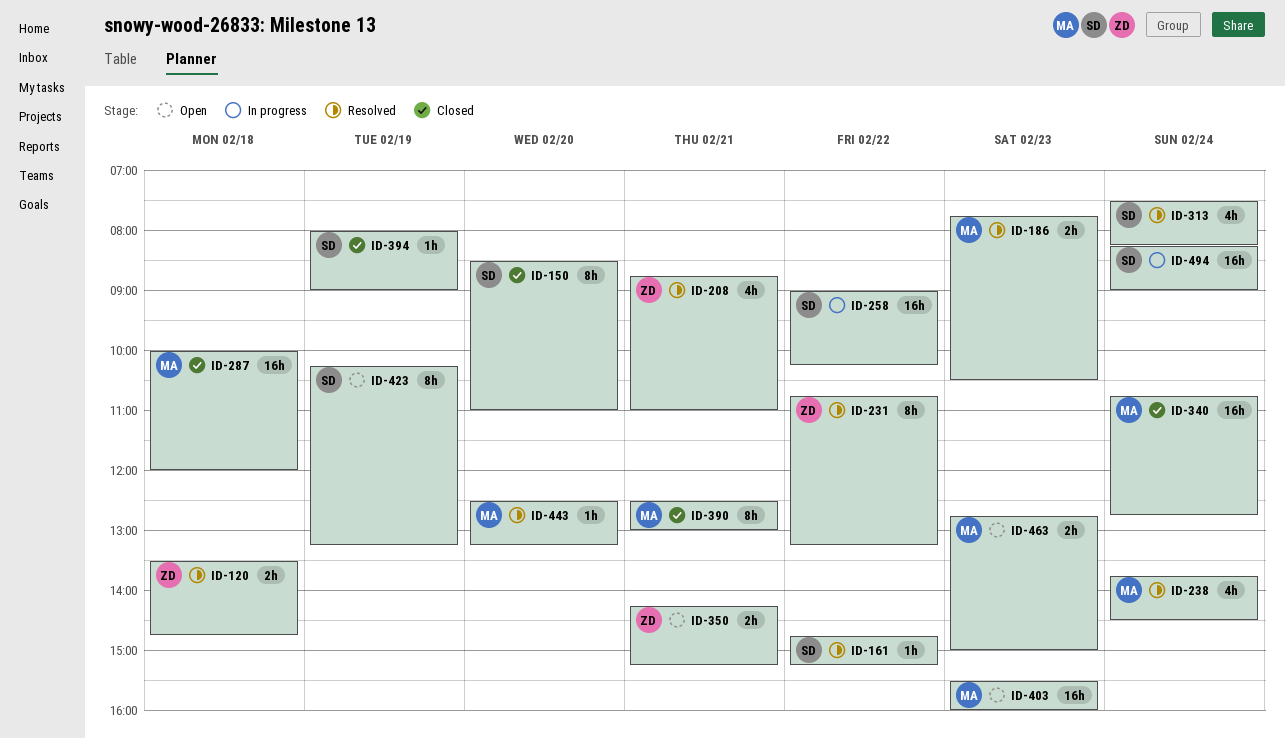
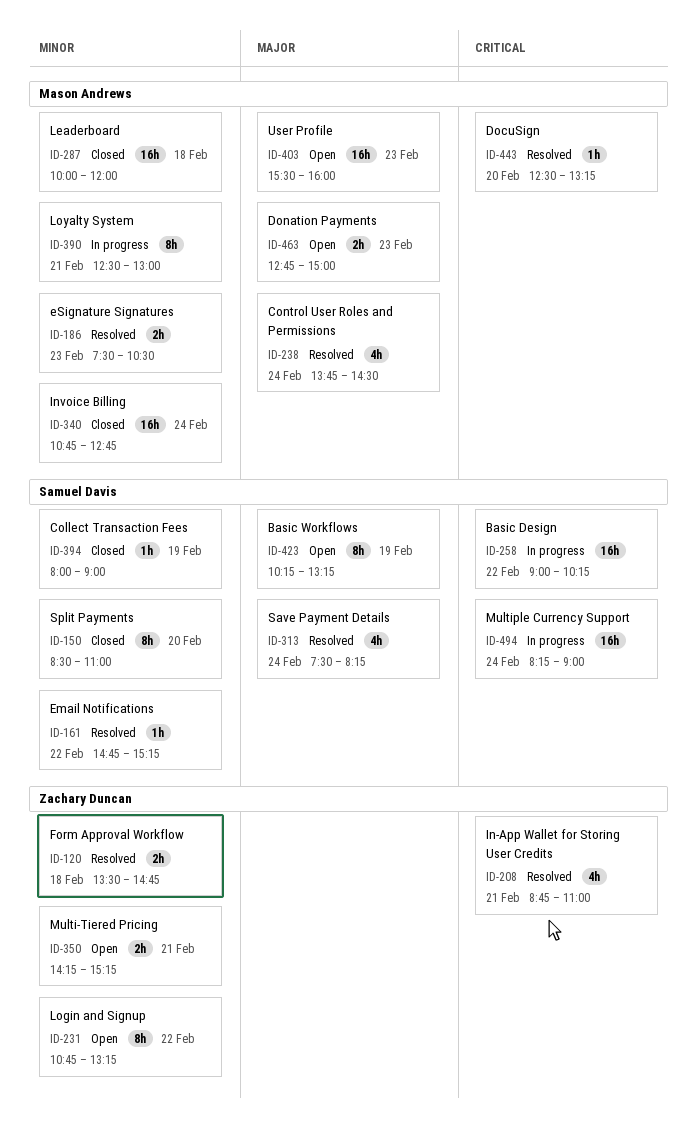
ID-186, begins: 07:45 -> 07:30
ID-231, status: Resolved -> Open
ID-390, status: Closed -> In progress

